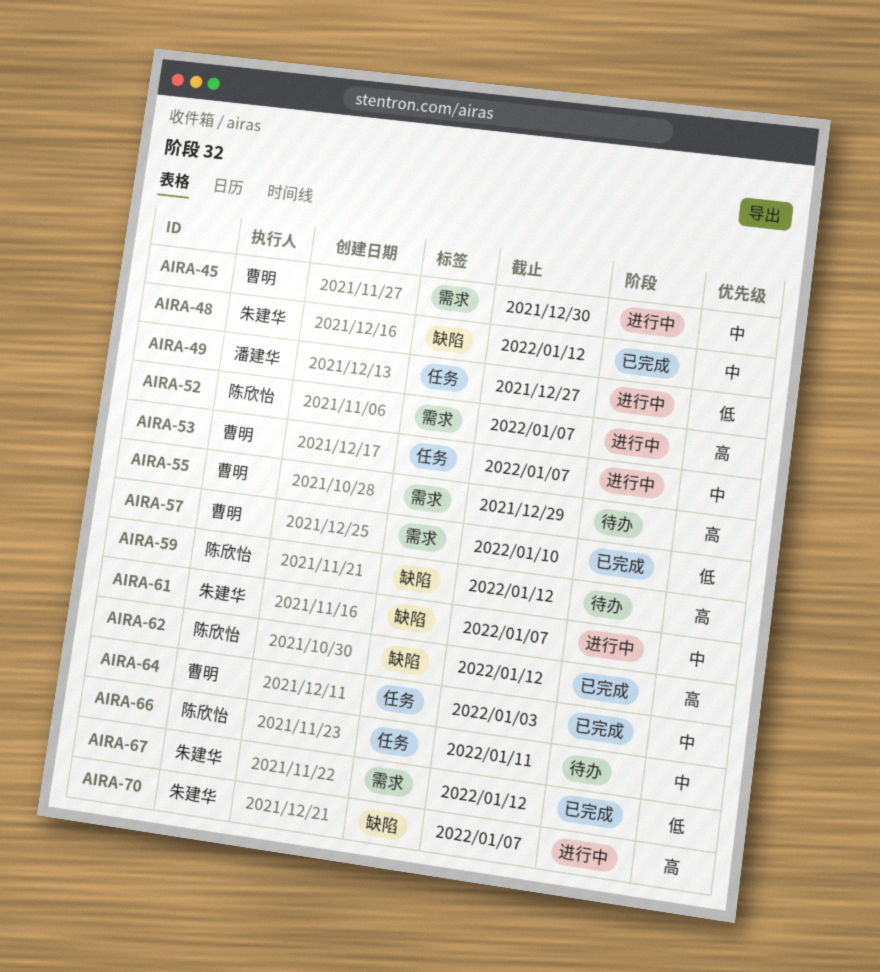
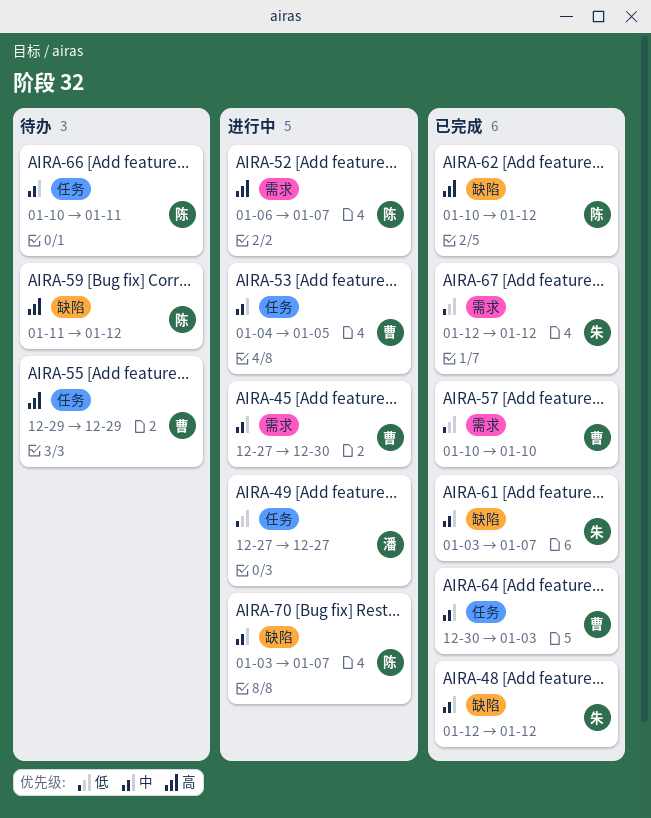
AIRA-53, due: Jan 7 -> Jan 5
AIRA-55, label: 需求 -> 任务
AIRA-61, status: 进行中 -> 已完成
AIRA-70, owner: 朱建华 -> 陈欣怡
AIRA-70, priority: 高 -> 中

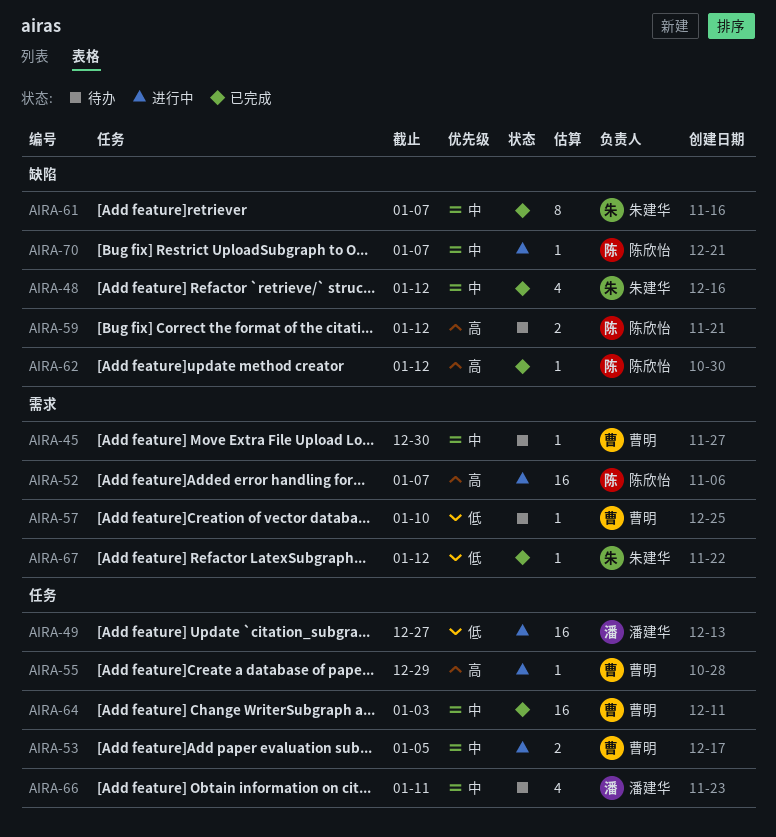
AIRA-45, status: 进行中 -> 待办
AIRA-55, status: 待办 -> 进行中
AIRA-57, status: 已完成 -> 待办
AIRA-66, owner: 陈欣怡 -> 潘建华

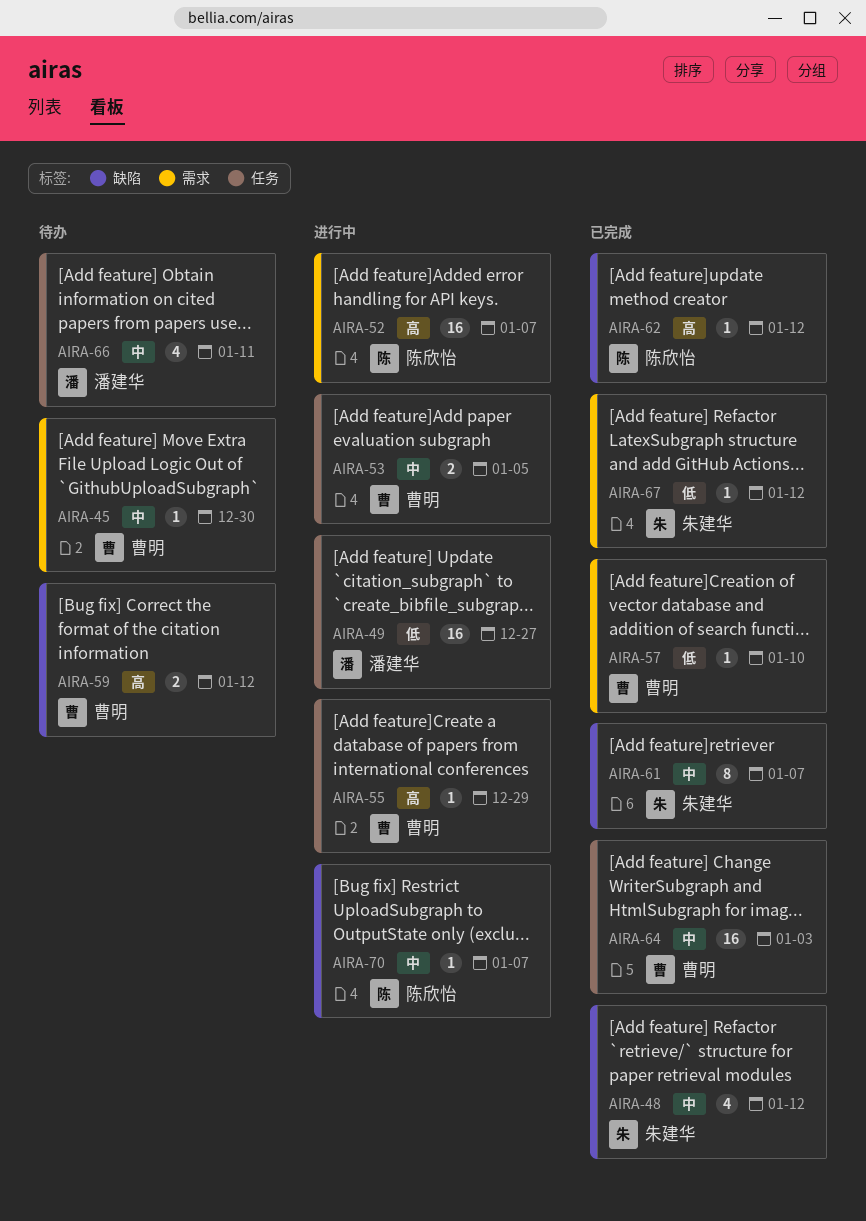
AIRA-57, status: 待办 -> 已完成
AIRA-59, owner: 陈欣怡 -> 曹明

